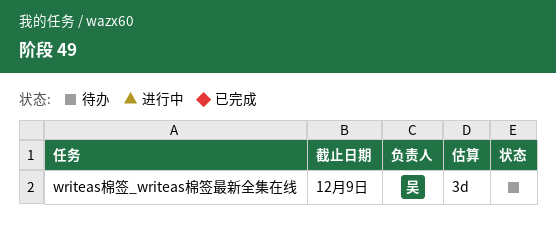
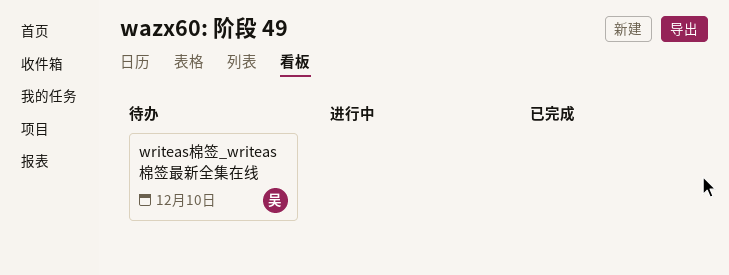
writeas棉签_writeas棉签最新全集在线, due: Dec 9 -> Dec 10

